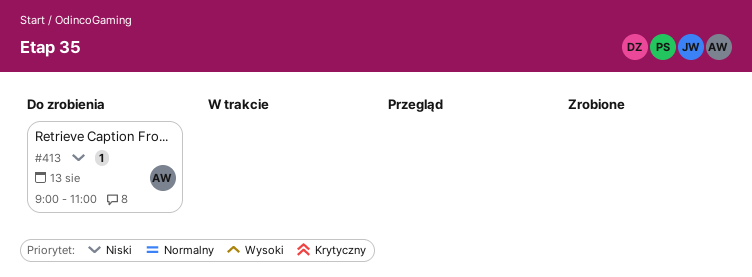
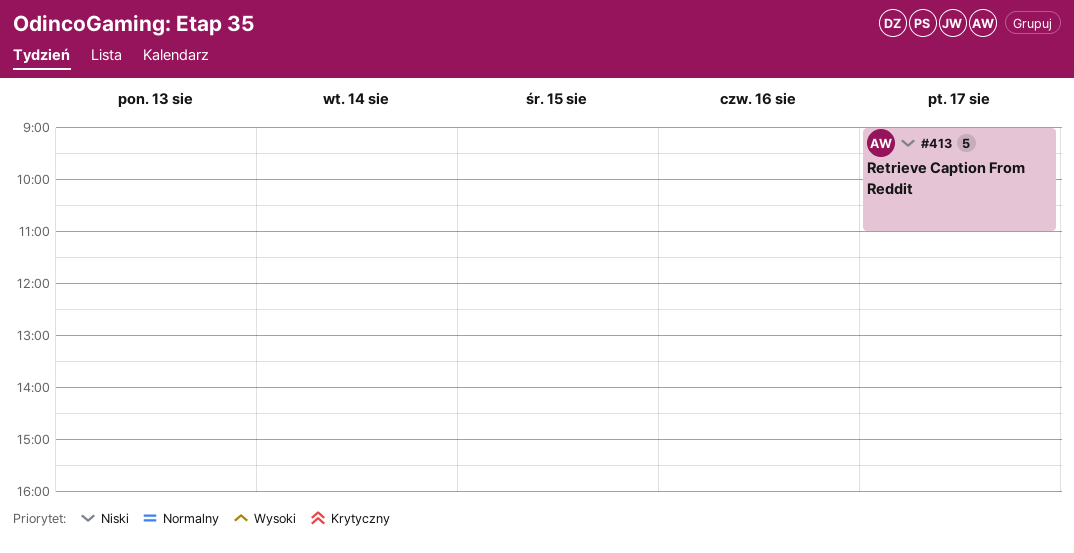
#413, estimate: 1 -> 5
#413, day: Aug 13 -> Aug 17

